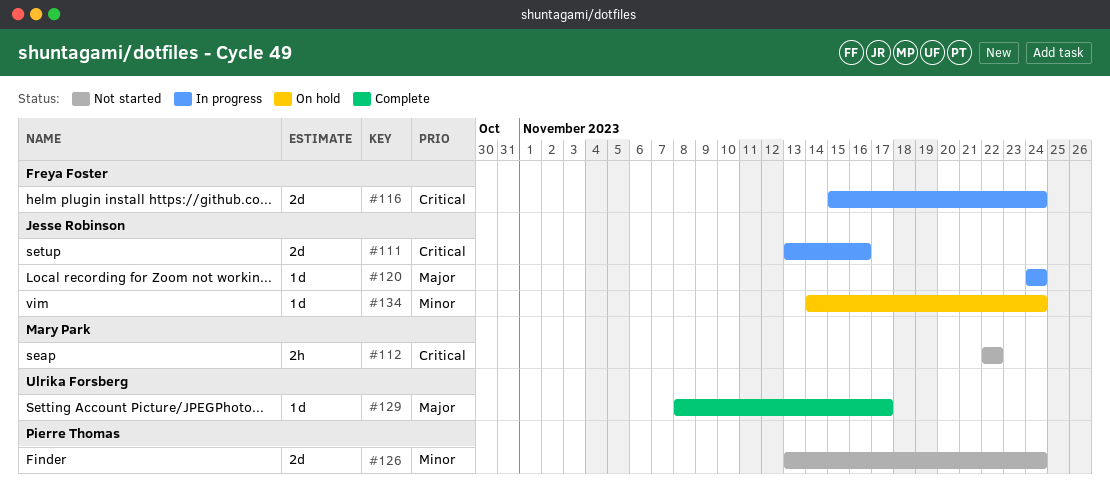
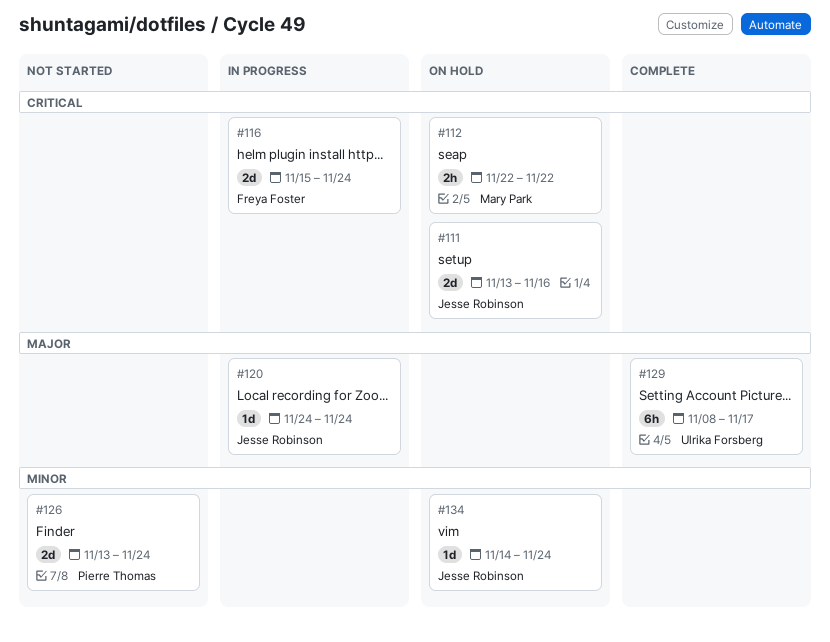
#111, status: In progress -> On hold
#112, status: Not started -> On hold
#129, estimate: 1d -> 6h

